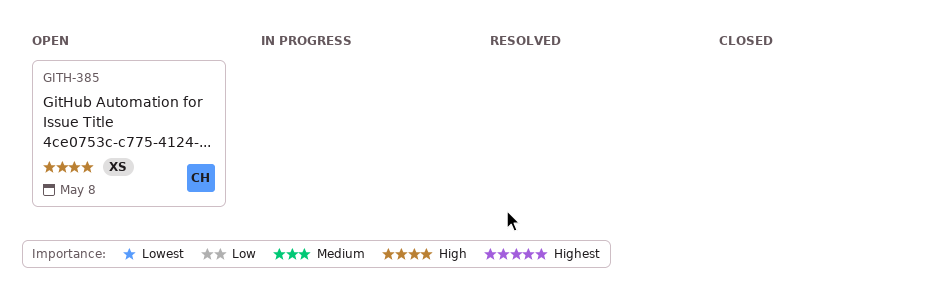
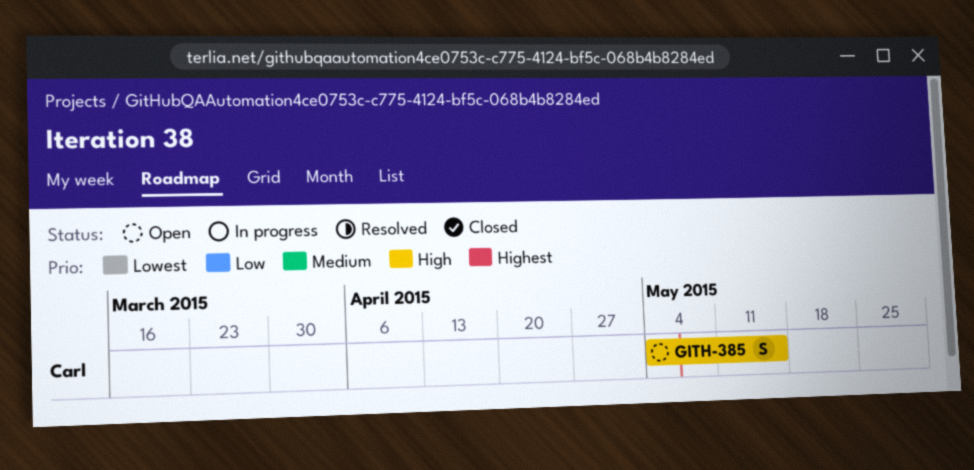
GITH-385, estimate: XS -> S
GITH-385, due: May 8 -> May 15

